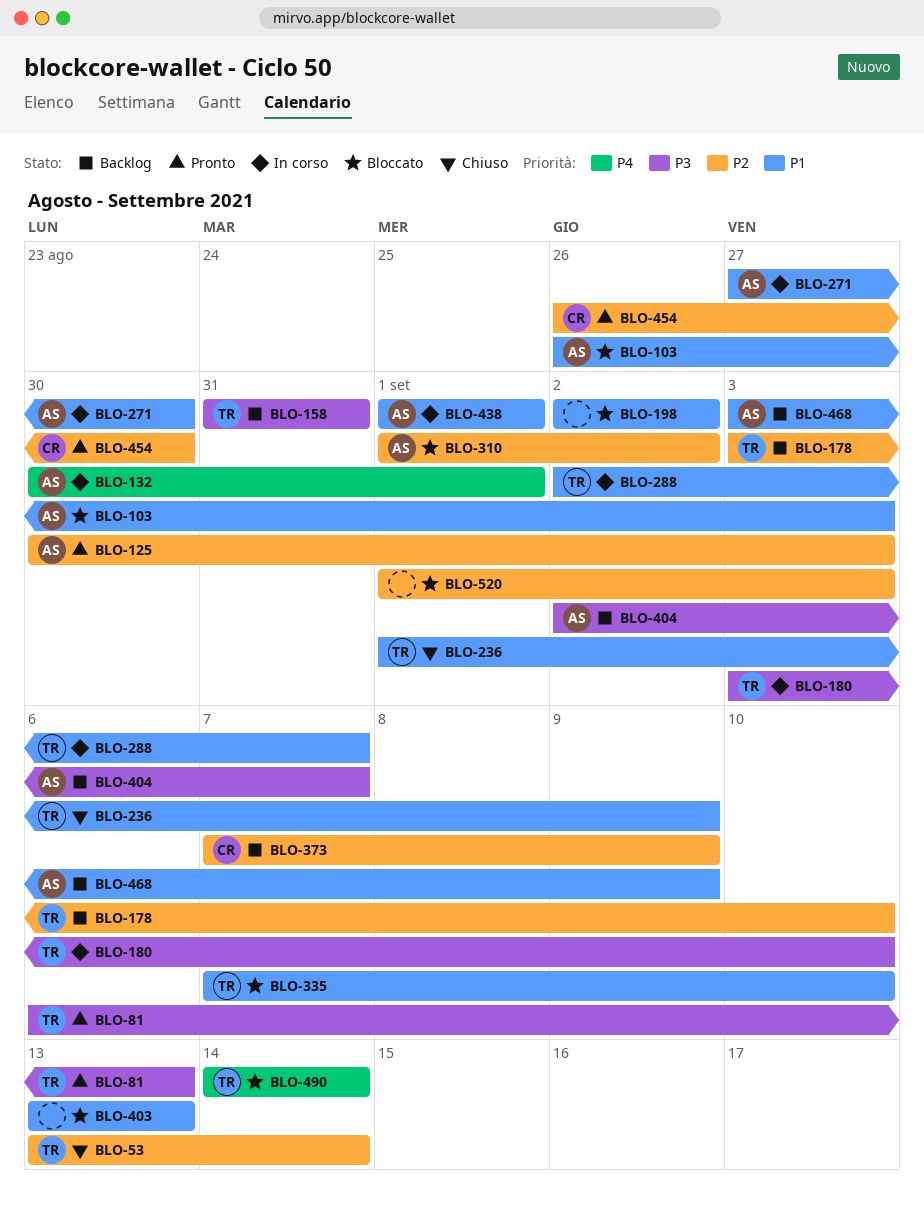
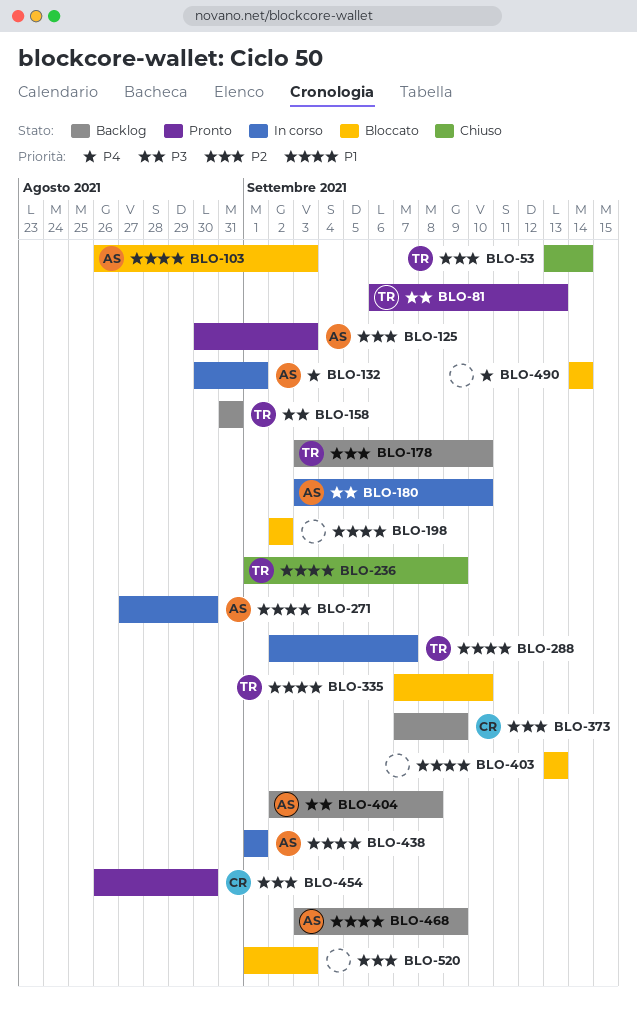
BLO-180, owner: TR -> AS
BLO-310: present -> none
BLO-404, due: Sep 7 -> Sep 8
BLO-490, owner: TR -> none

